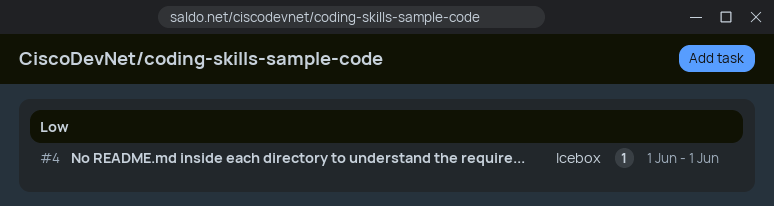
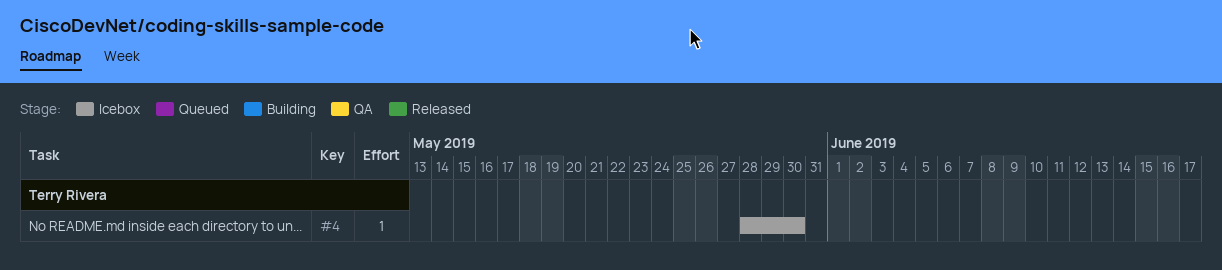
#4, start: Jun 1 -> May 28
#4, due: Jun 1 -> May 30

